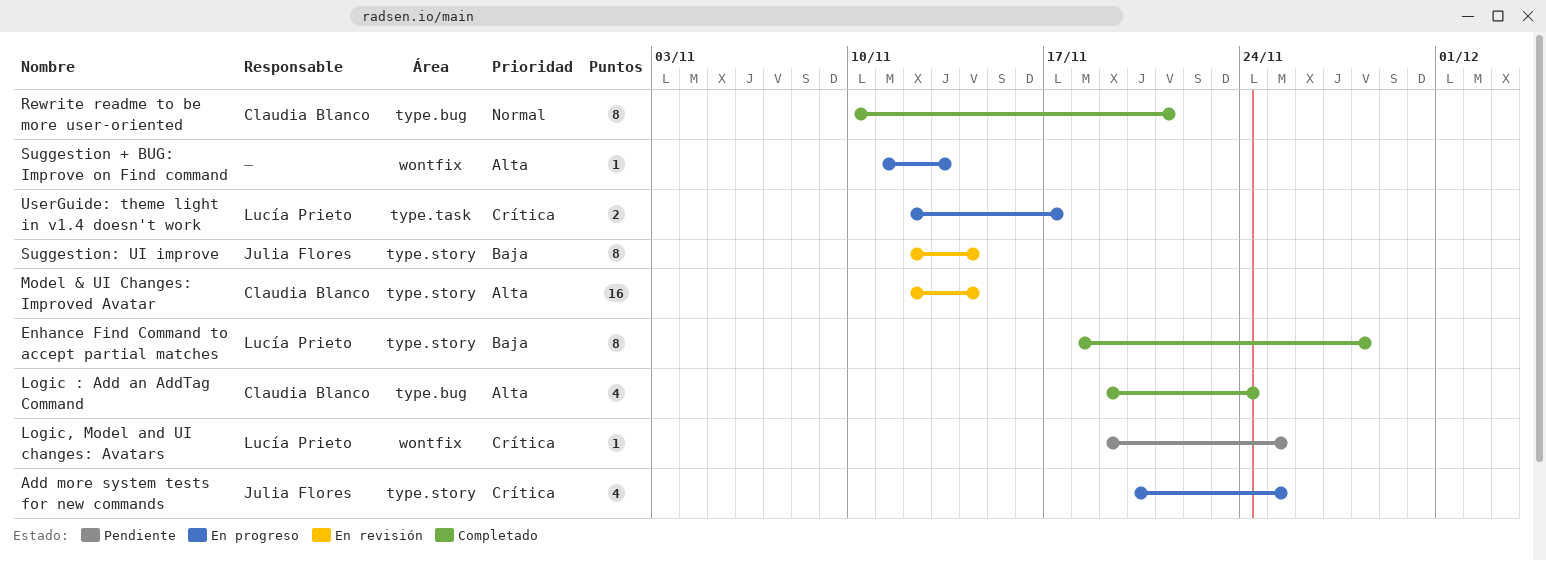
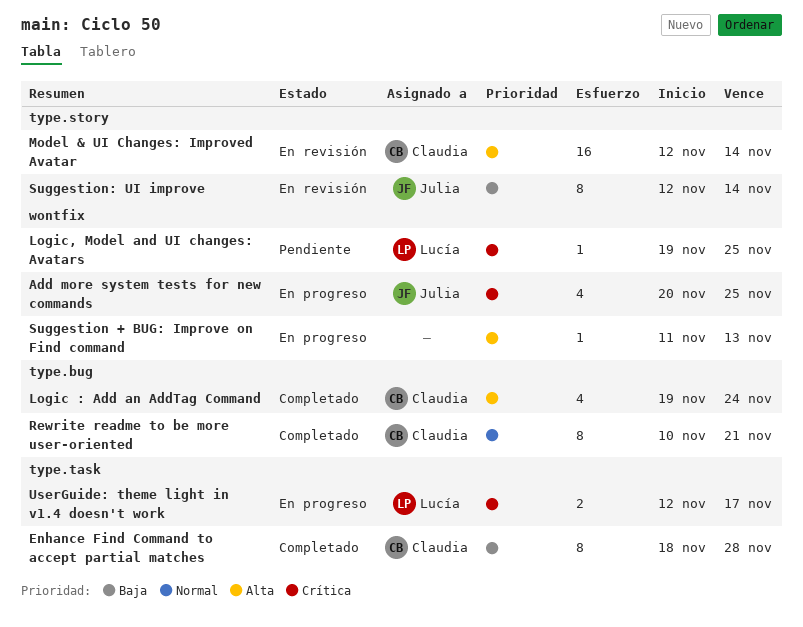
Add more system tests for new commands, label: type.story -> wontfix
Enhance Find Command to accept partial matches, owner: Lucía Prieto -> Claudia Blanco
Enhance Find Command to accept partial matches, label: type.story -> type.task

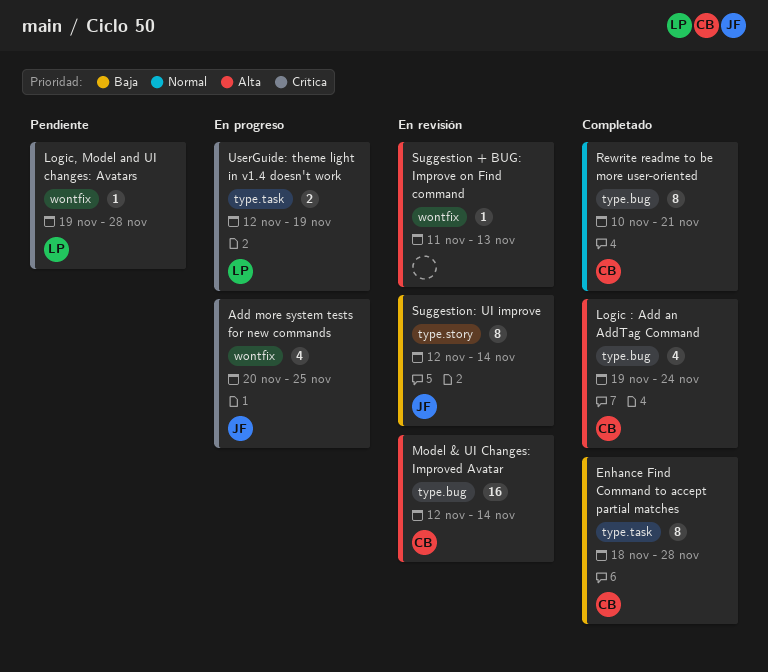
Logic, Model and UI changes: Avatars, due: Nov 25 -> Nov 28
Model & UI Changes: Improved Avatar, label: type.story -> type.bug
Suggestion + BUG: Improve on Find command, status: En progreso -> En revisión
UserGuide: theme light in v1.4 doesn't work, due: Nov 17 -> Nov 19

